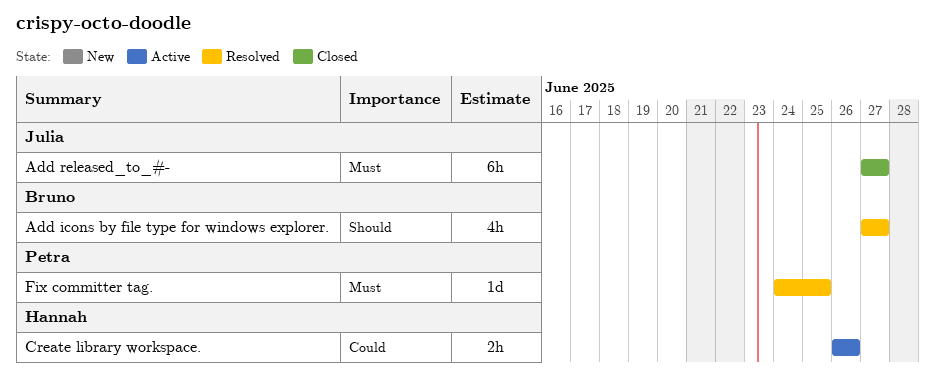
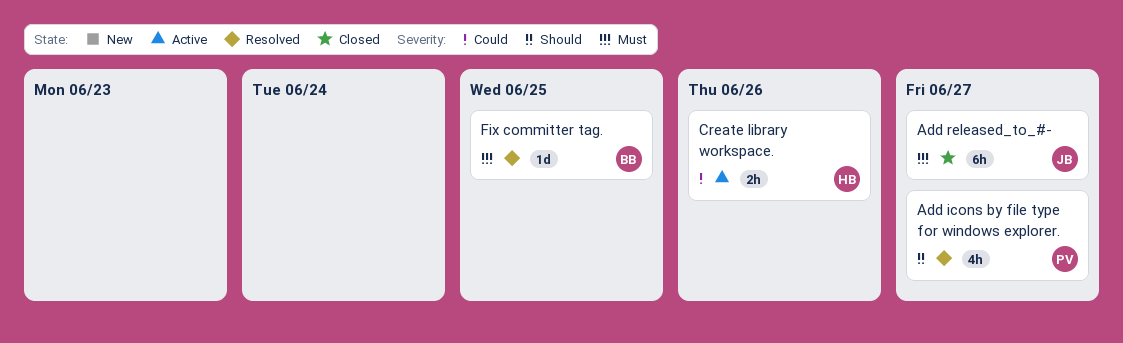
Add icons by file type for windows explorer., owner: Bruno -> Petra
Fix committer tag., owner: Petra -> Bruno

